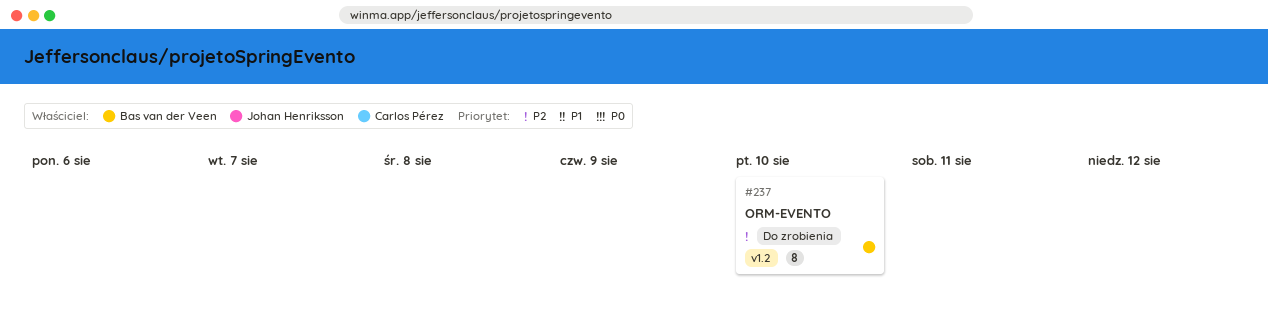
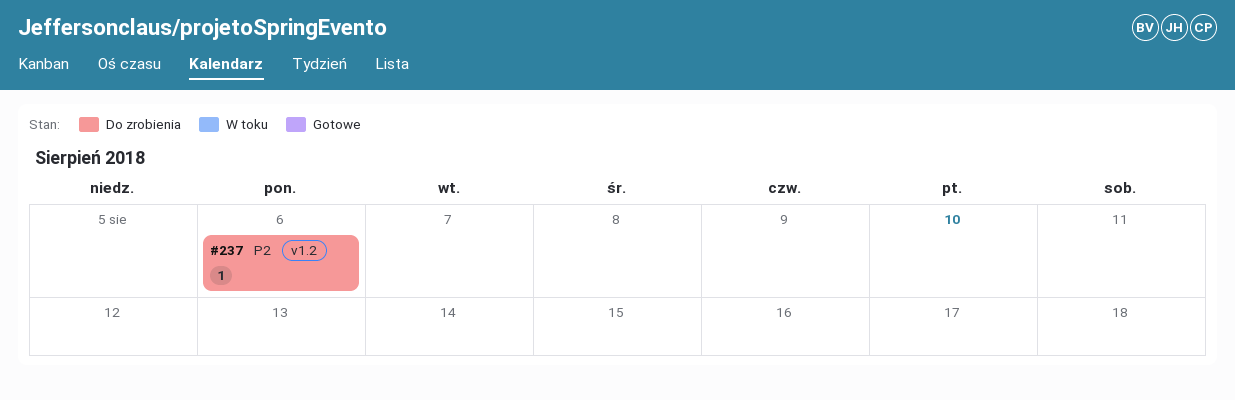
#237, estimate: 8 -> 1
#237, due: Aug 10 -> Aug 6

